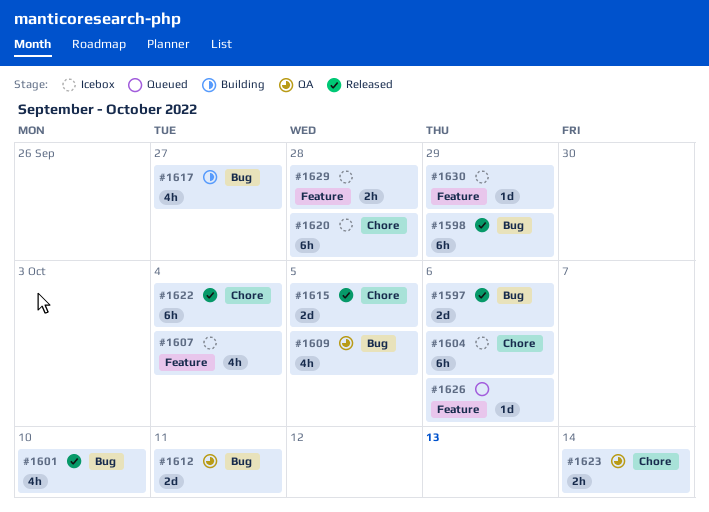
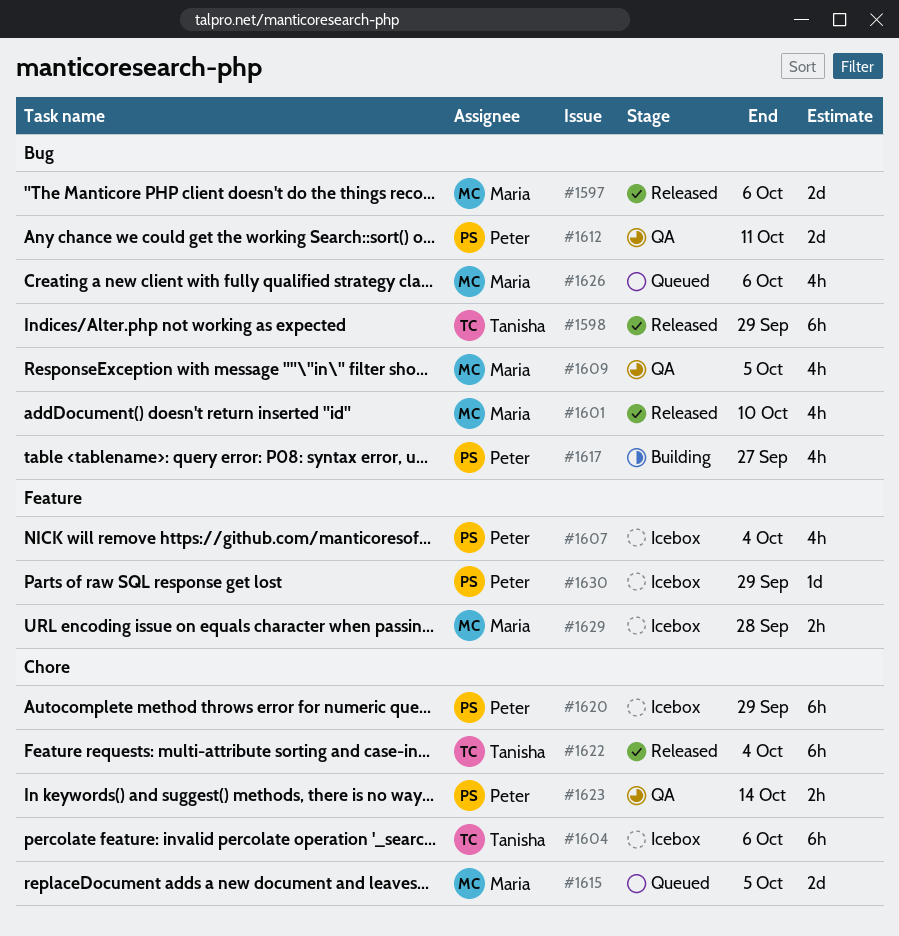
#1615, status: Released -> Queued
#1620, due: Sep 28 -> Sep 29
#1626, label: Feature -> Bug
#1626, estimate: 1d -> 4h

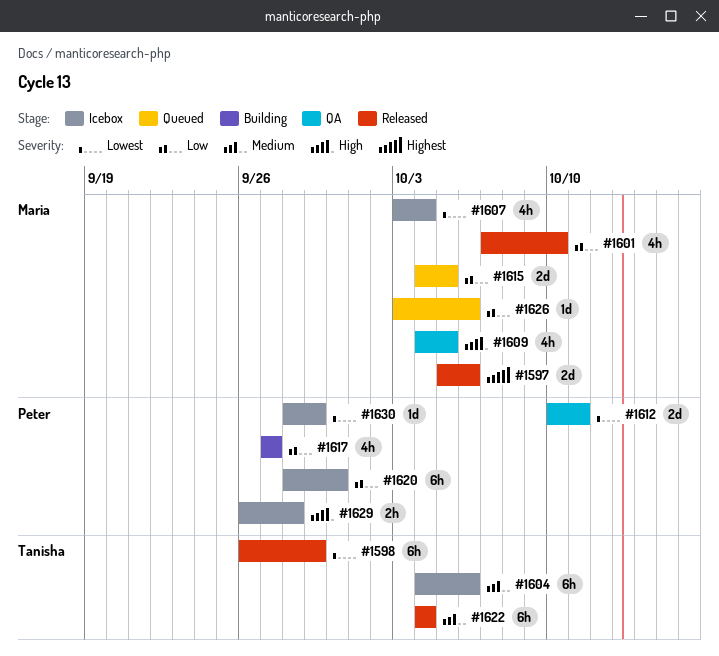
#1607, owner: Peter -> Maria
#1620, due: Sep 29 -> Sep 30
#1623: present -> none
#1626, estimate: 4h -> 1d
#1629, owner: Maria -> Peter

